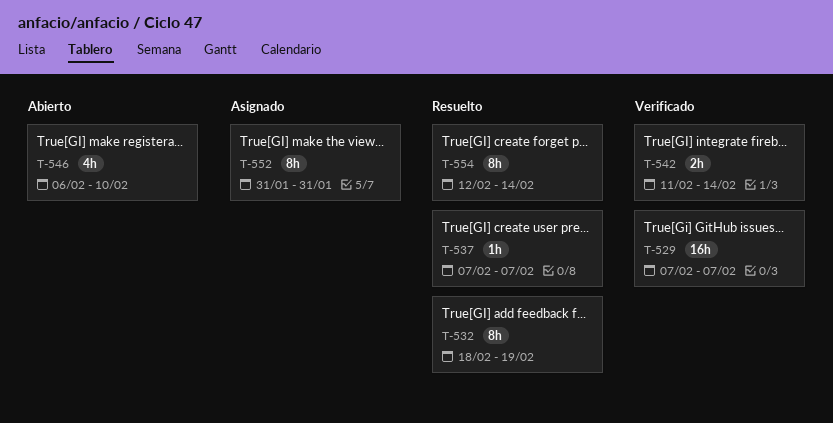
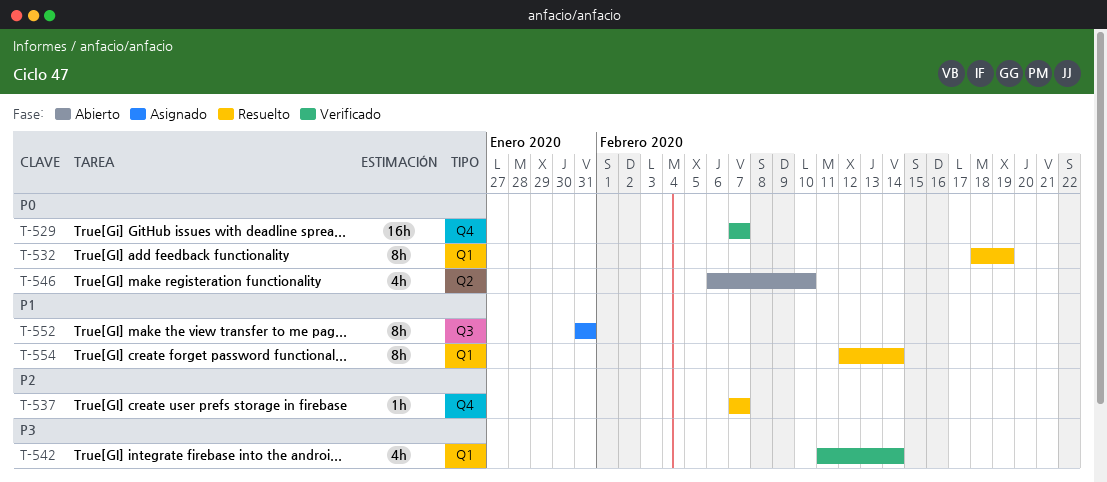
T-542, estimate: 2h -> 4h

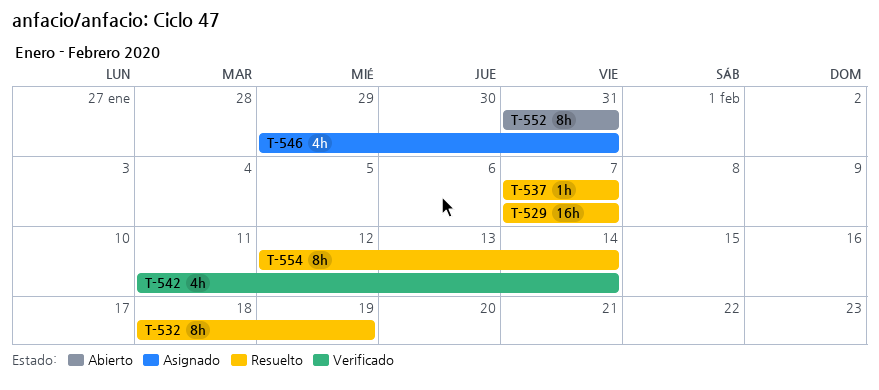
T-529, status: Verificado -> Resuelto
T-546, status: Abierto -> Asignado
T-546, start: Feb 6 -> Jan 29
T-546, due: Feb 10 -> Jan 31
T-552, status: Asignado -> Abierto

